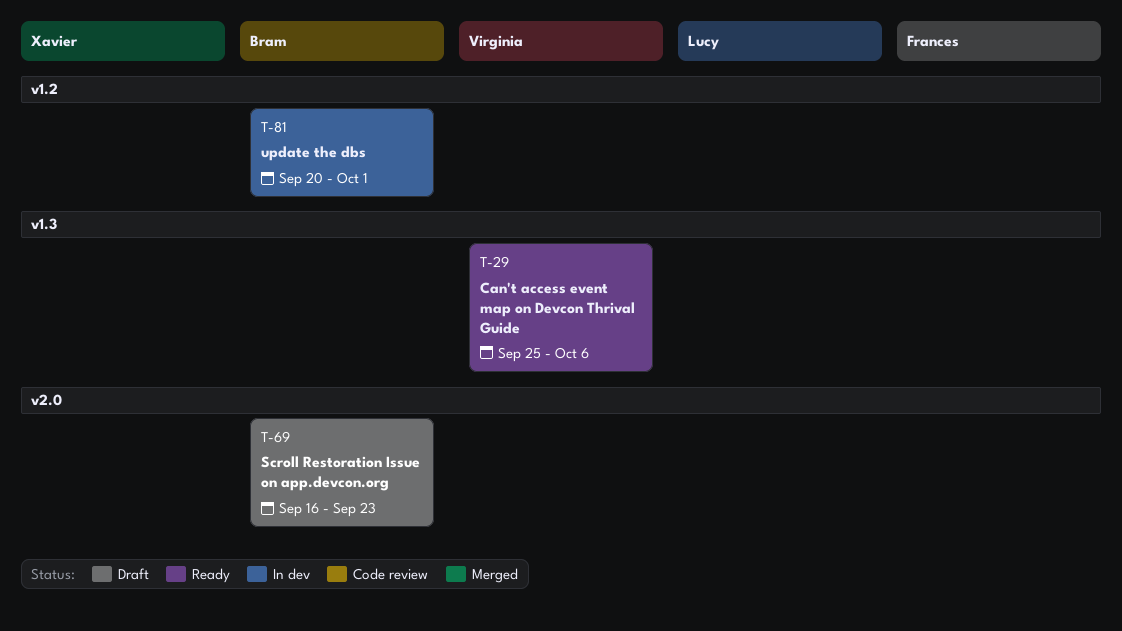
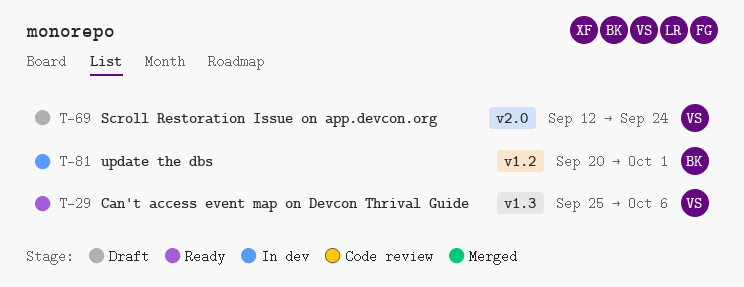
T-69, owner: Bram -> Virginia
T-69, start: Sep 16 -> Sep 12
T-69, due: Sep 23 -> Sep 24

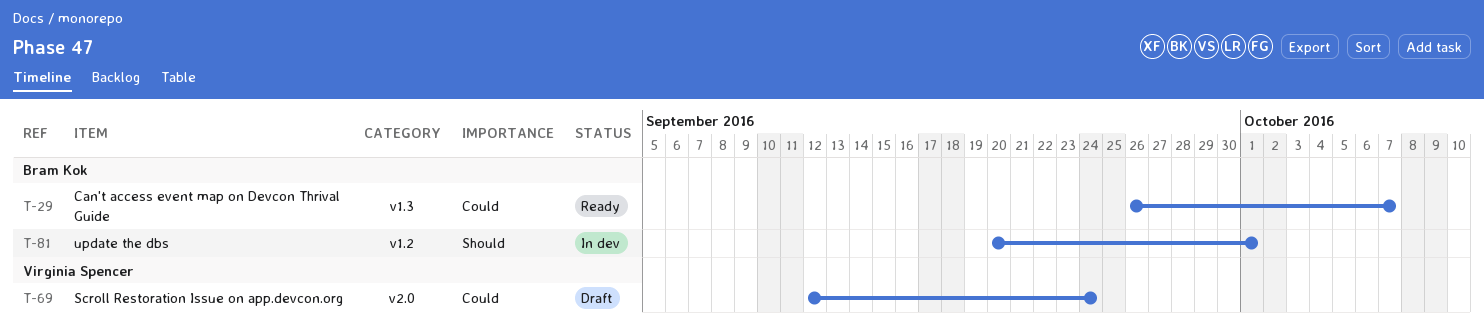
T-29, owner: Virginia Spencer -> Bram Kok
T-29, start: Sep 25 -> Sep 26
T-29, due: Oct 6 -> Oct 7

